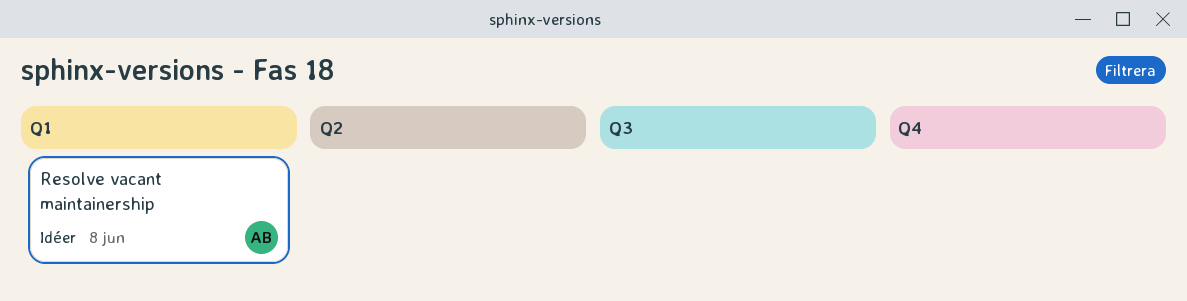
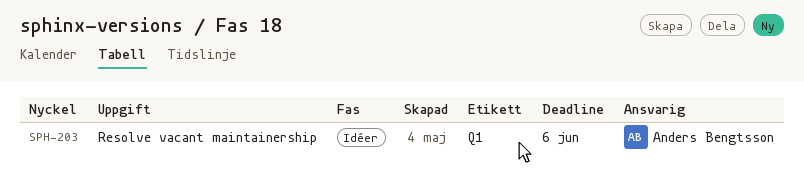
Resolve vacant maintainership, due: Jun 8 -> Jun 6

